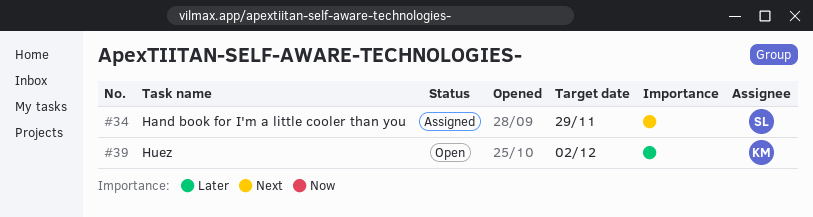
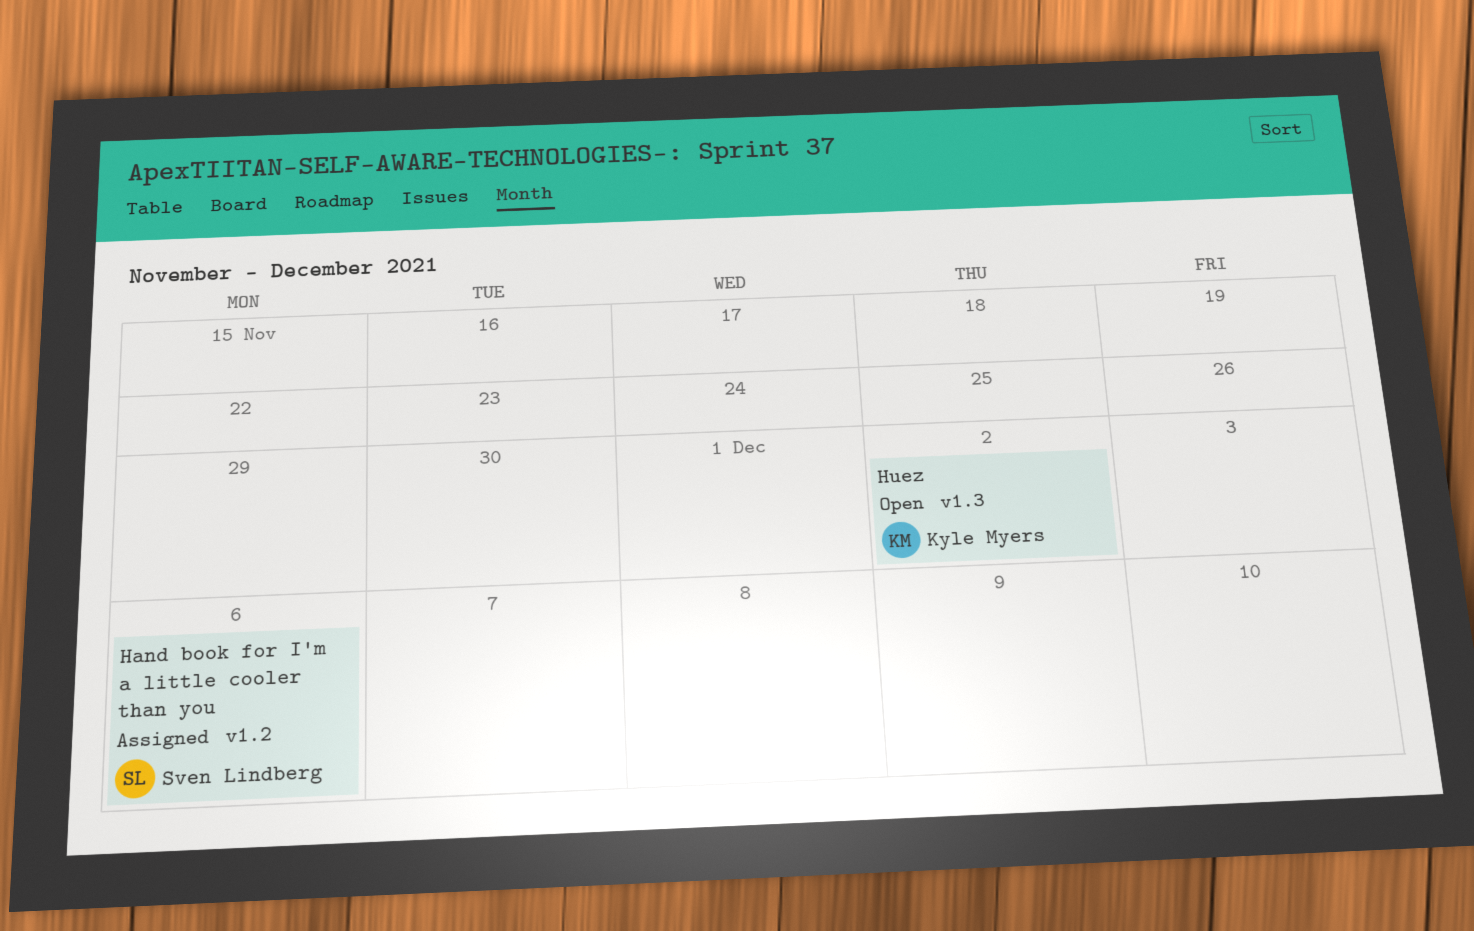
Hand book for I'm a little cooler than you, due: Nov 29 -> Dec 6

